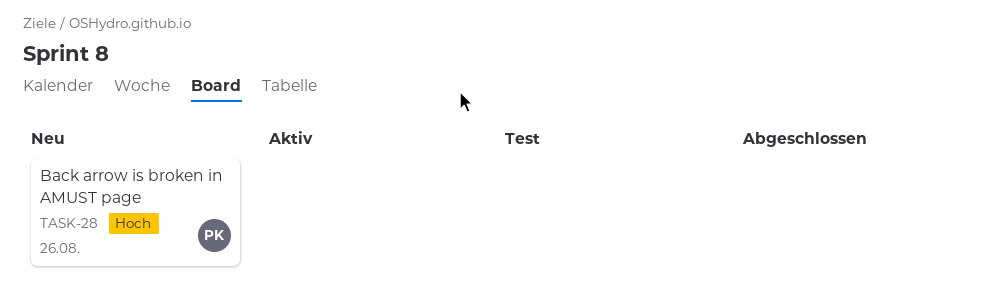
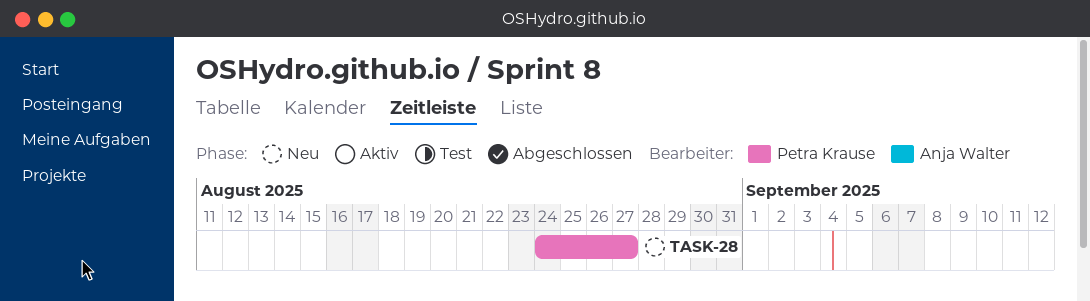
TASK-28, due: Aug 26 -> Aug 27

